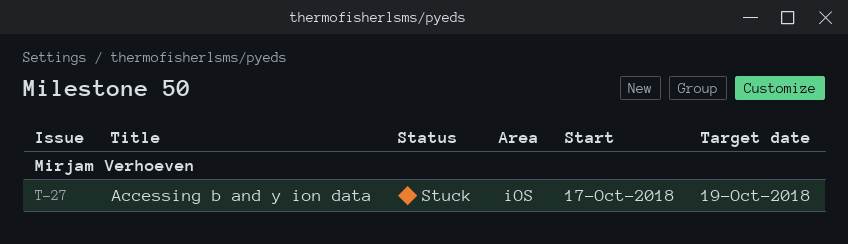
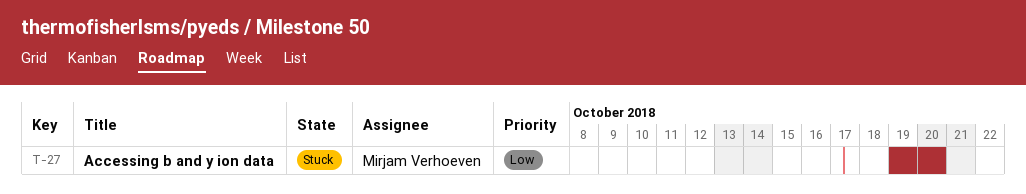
T-27, start: Oct 17 -> Oct 19
T-27, due: Oct 19 -> Oct 20

